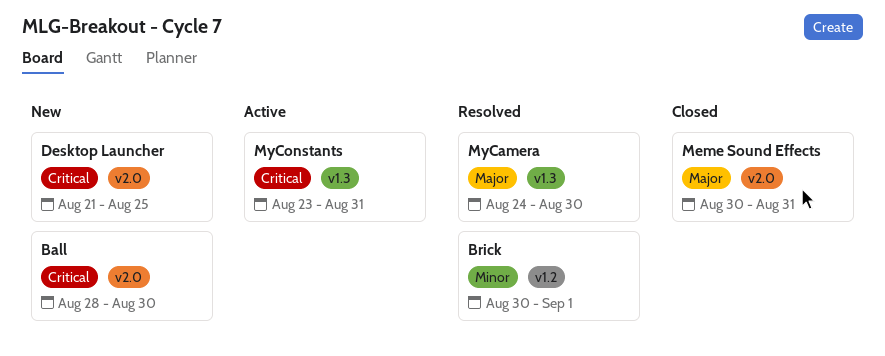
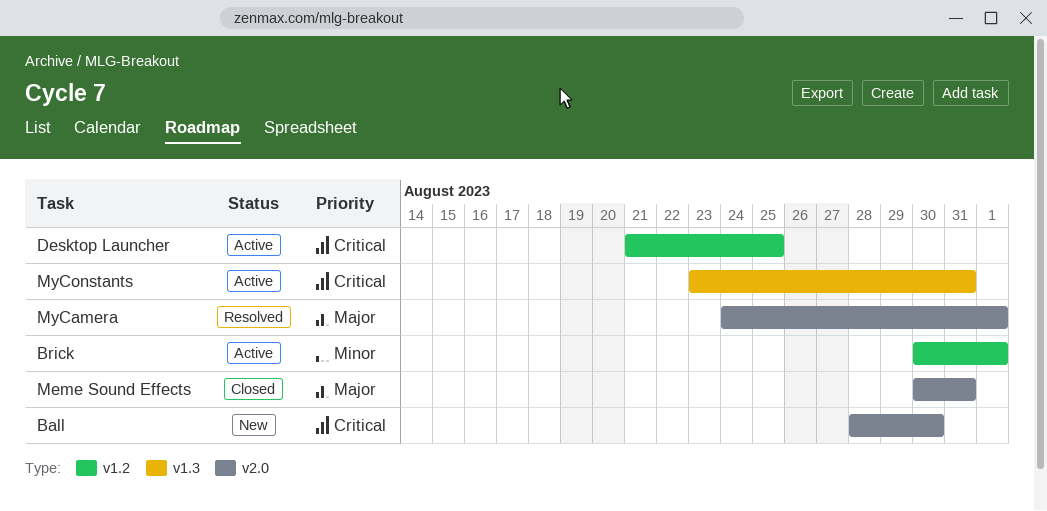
Brick, status: Resolved -> Active
Desktop Launcher, status: New -> Active
Desktop Launcher, label: v2.0 -> v1.2
MyCamera, label: v1.3 -> v2.0
MyCamera, due: Aug 30 -> Sep 1

